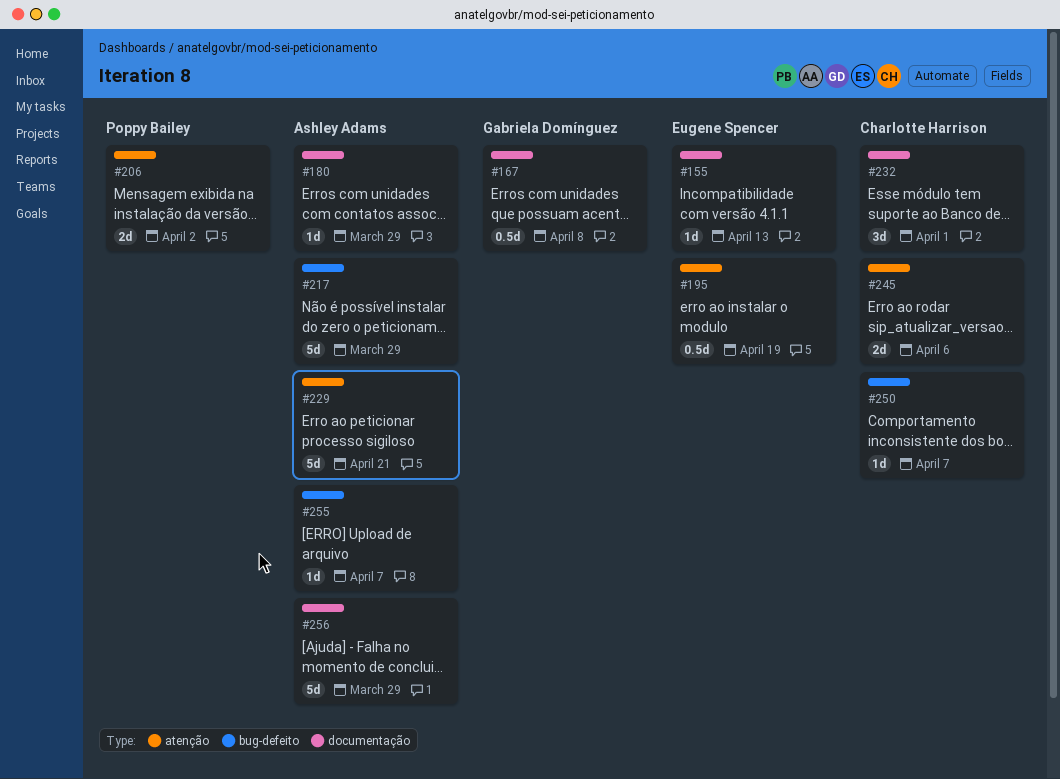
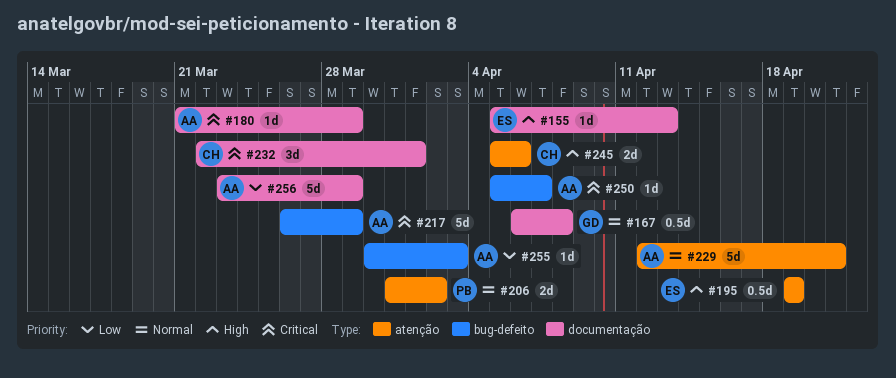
#250, owner: Charlotte Harrison -> Ashley Adams
#255, due: Apr 7 -> Apr 3

